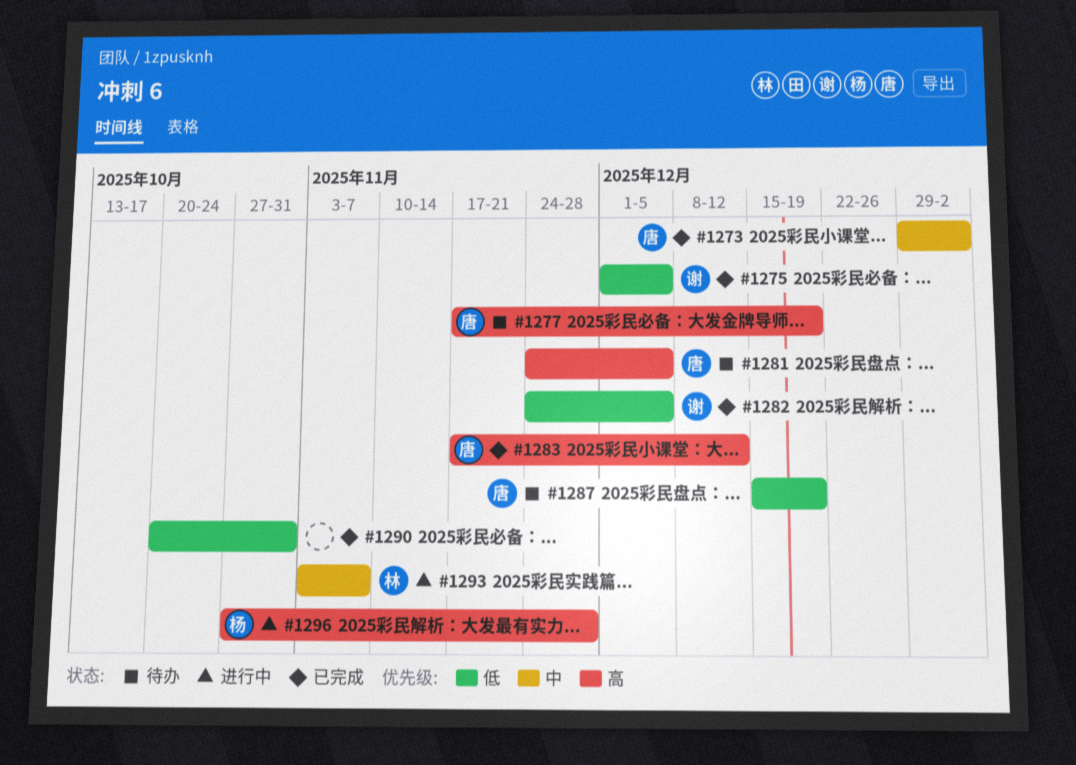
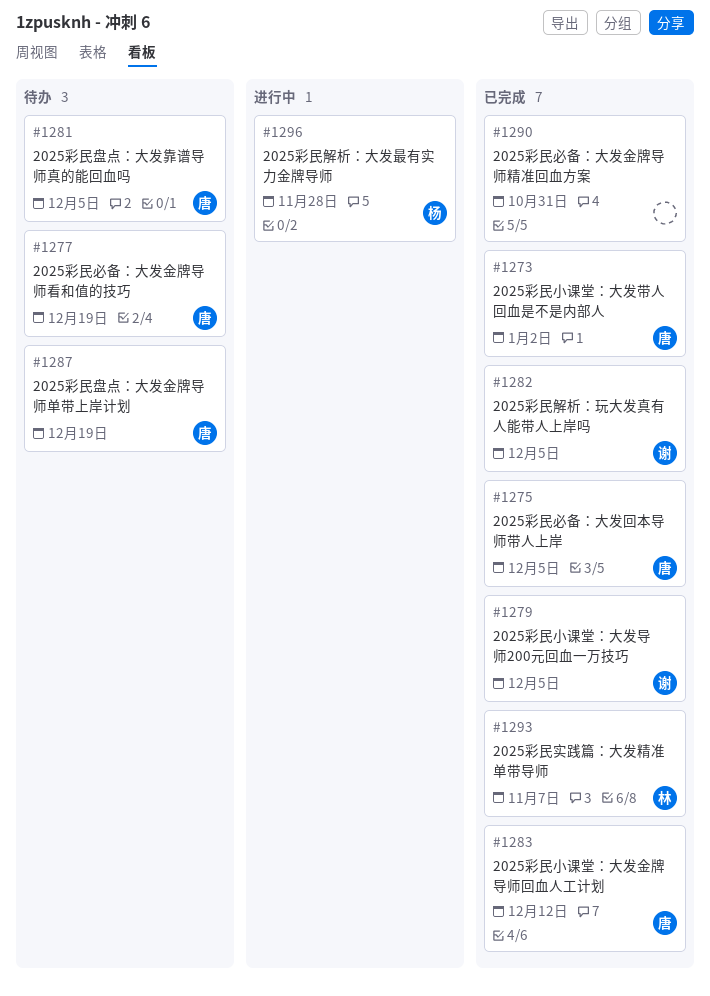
#1275, owner: 谢 -> 唐
#1279: none -> present
#1293, status: 进行中 -> 已完成

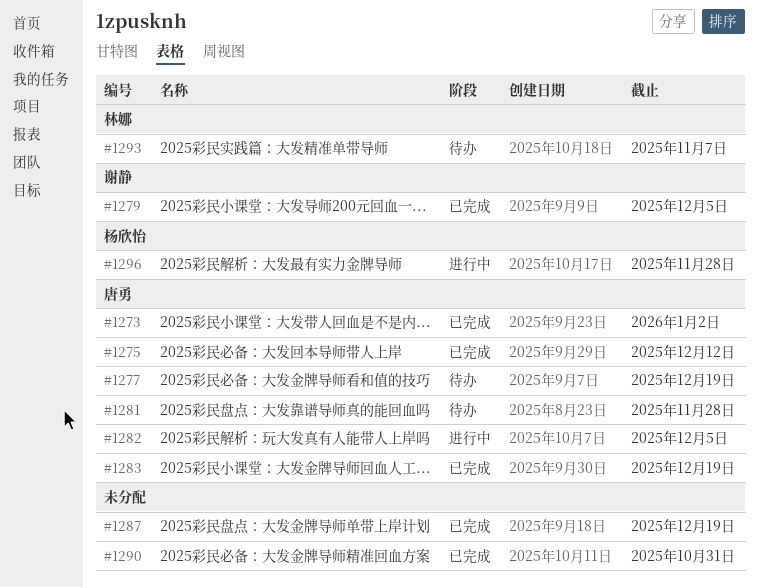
#1275, due: Dec 5 -> Dec 12
#1281, due: Dec 5 -> Nov 28
#1282, status: 已完成 -> 进行中
#1282, owner: 谢静 -> 唐勇
#1283, due: Dec 12 -> Dec 19
#1287, status: 待办 -> 已完成
#1287, owner: 唐勇 -> none
#1293, status: 已完成 -> 待办

